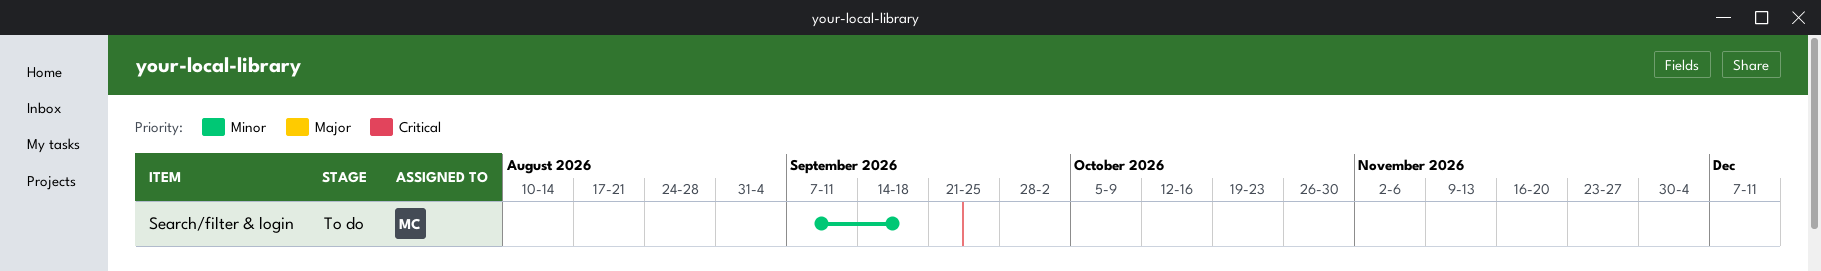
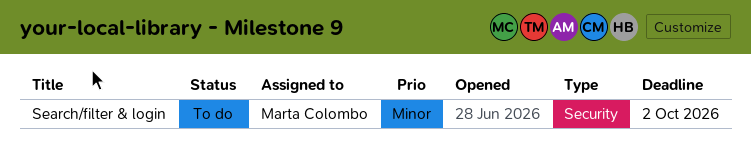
Search/filter & login, due: Sep 18 -> Oct 2

